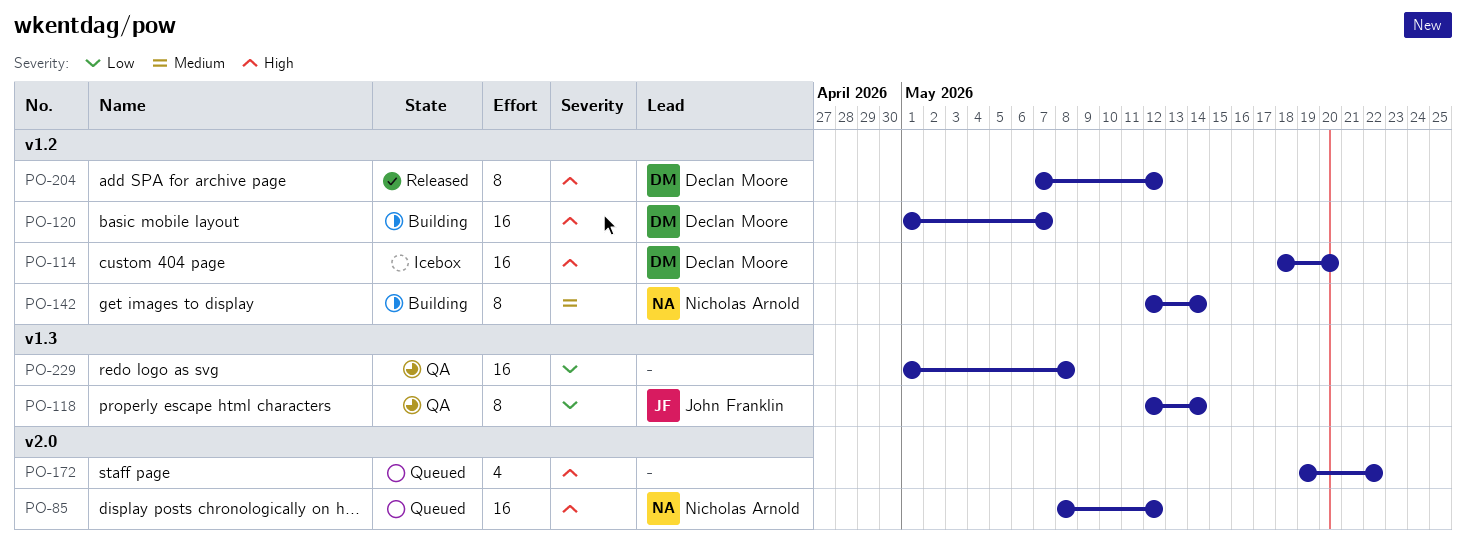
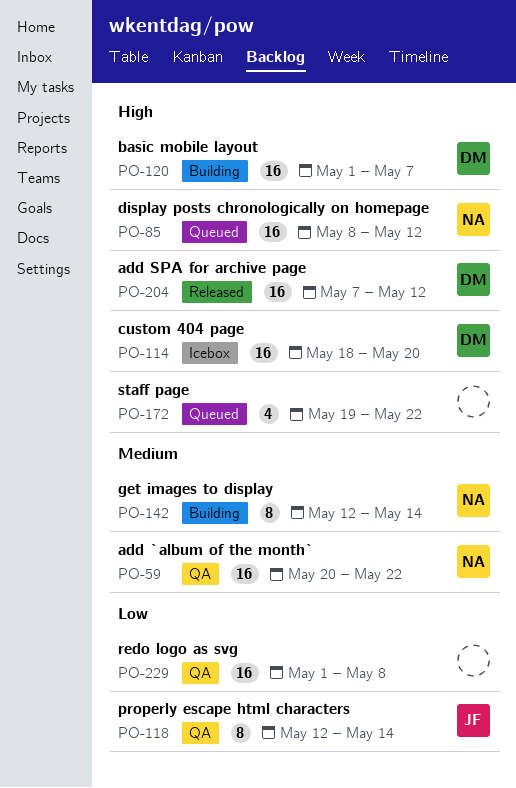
PO-59: none -> present
PO-204, estimate: 8 -> 16

